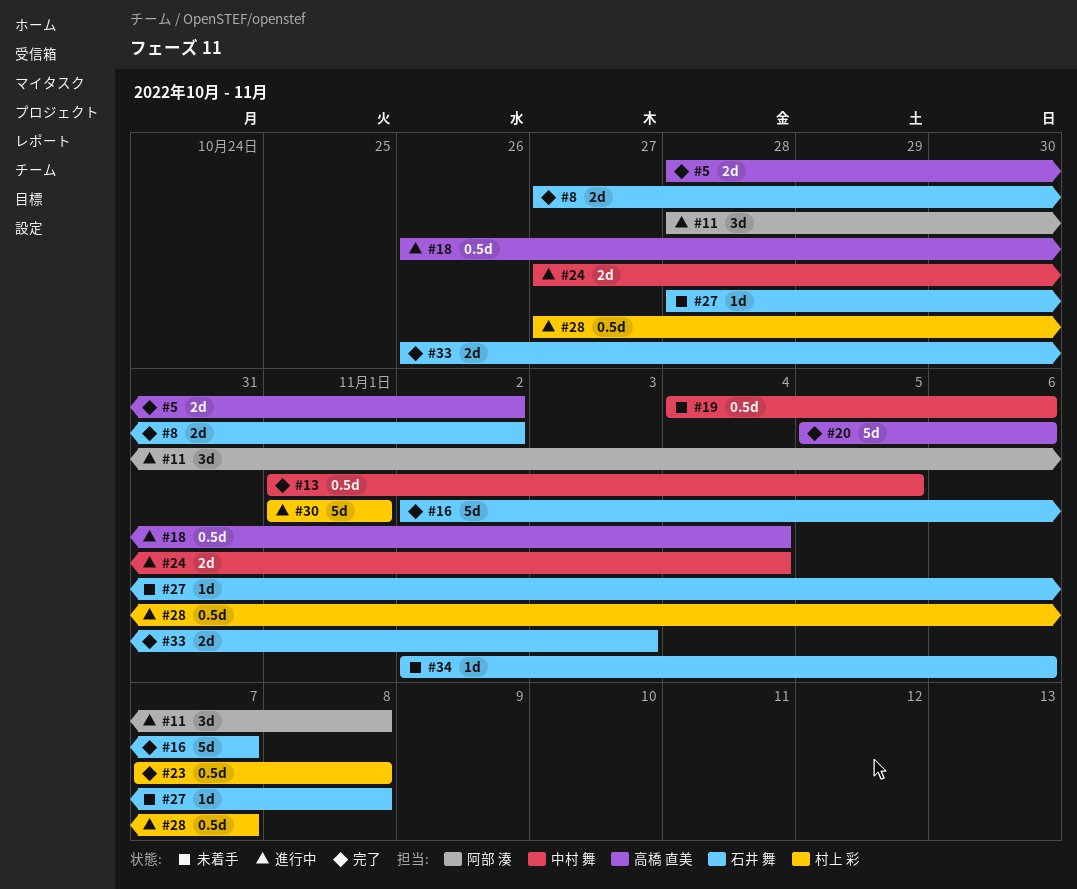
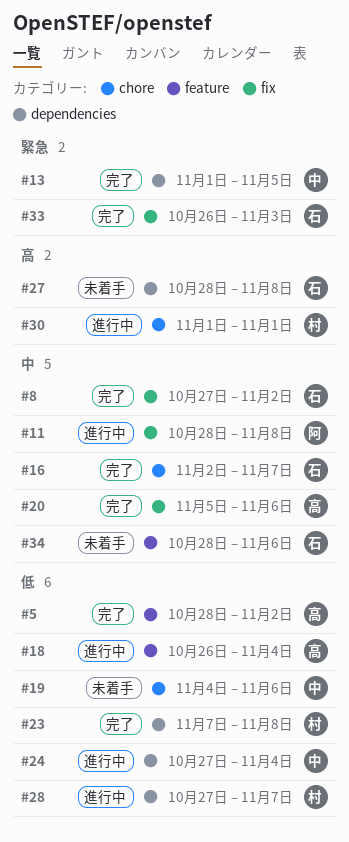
#34, start: Nov 2 -> Oct 28

